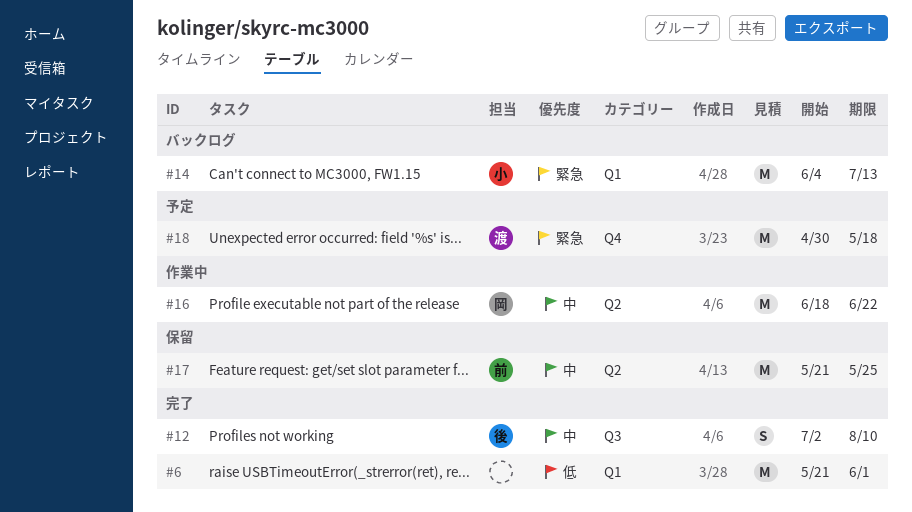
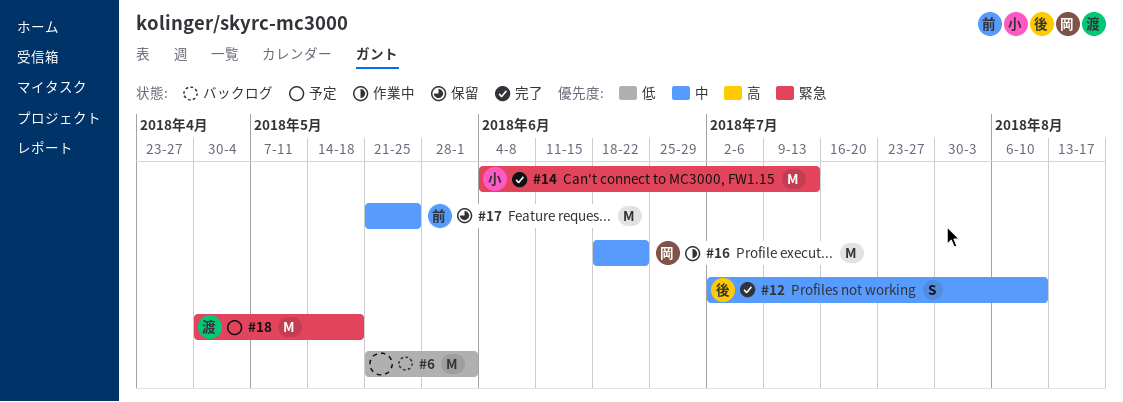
#6, status: 完了 -> バックログ
#14, status: バックログ -> 完了

